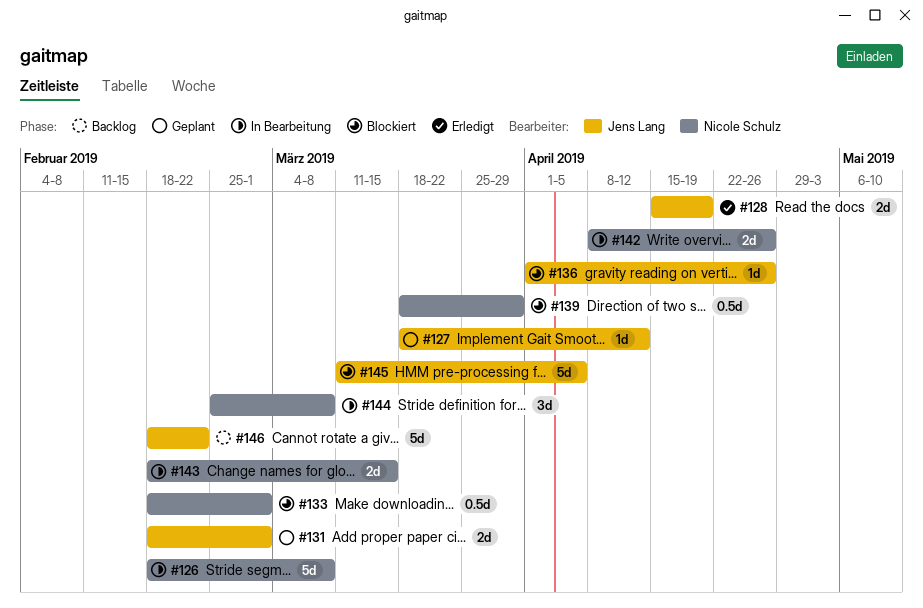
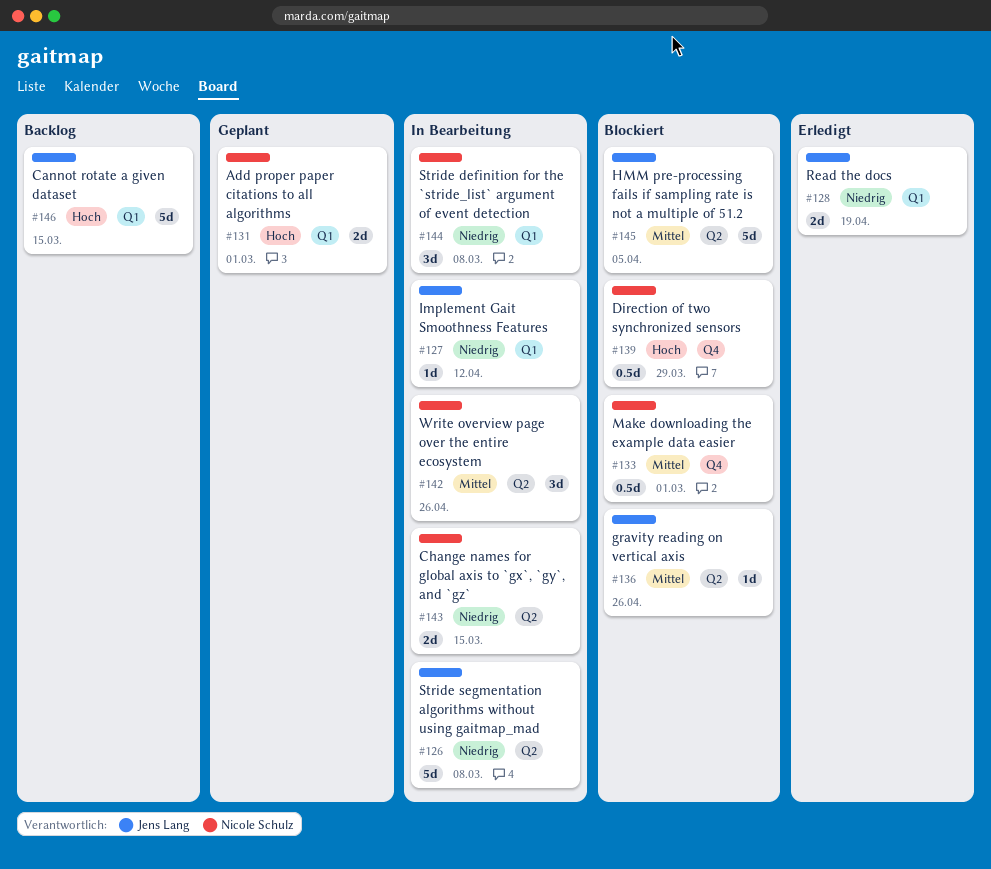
#126, owner: Nicole Schulz -> Jens Lang
#127, status: Geplant -> In Bearbeitung
#131, owner: Jens Lang -> Nicole Schulz
#142, estimate: 2d -> 3d
#146, due: Feb 22 -> Mar 15

